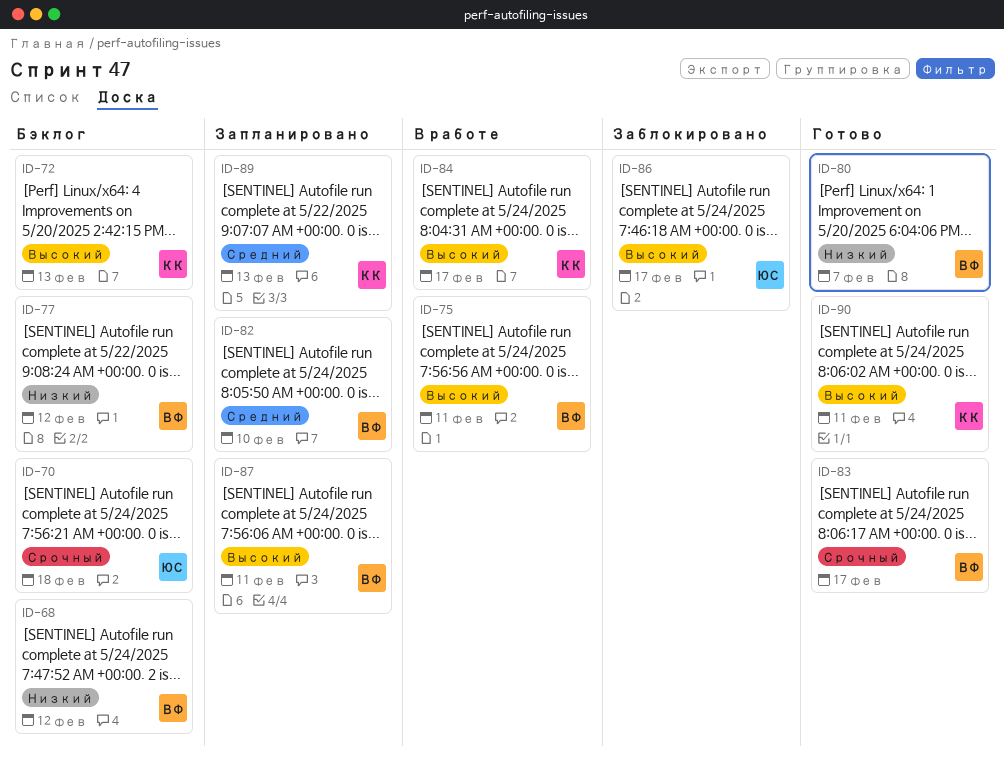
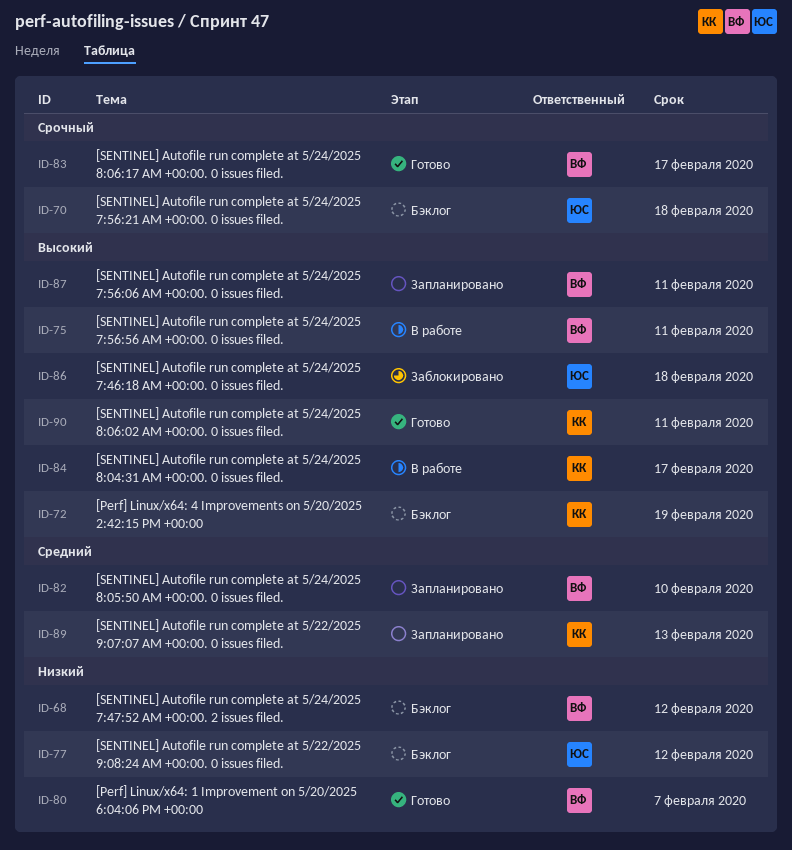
ID-72, due: Feb 13 -> Feb 19
ID-77, owner: ВФ -> ЮС
ID-86, due: Feb 17 -> Feb 18

